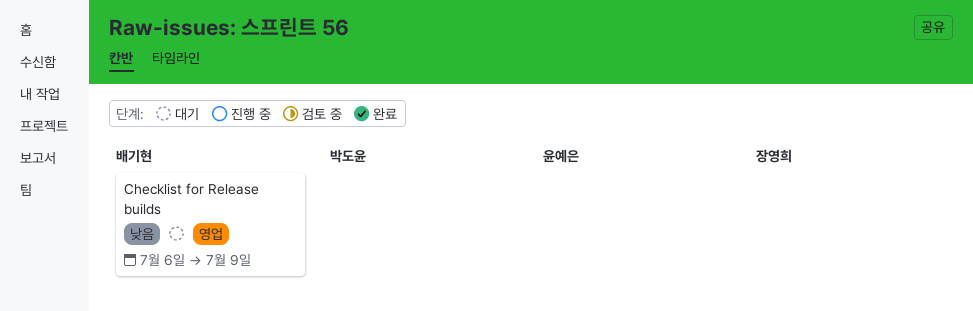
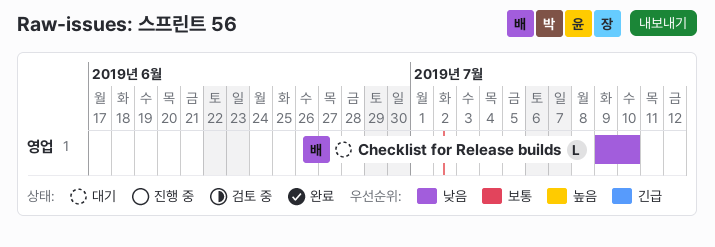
Checklist for Release builds, start: Jul 6 -> Jul 9
Checklist for Release builds, due: Jul 9 -> Jul 10

